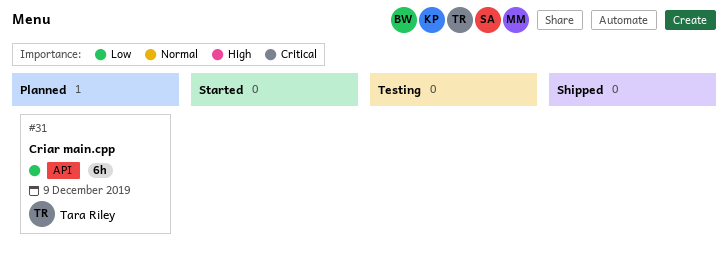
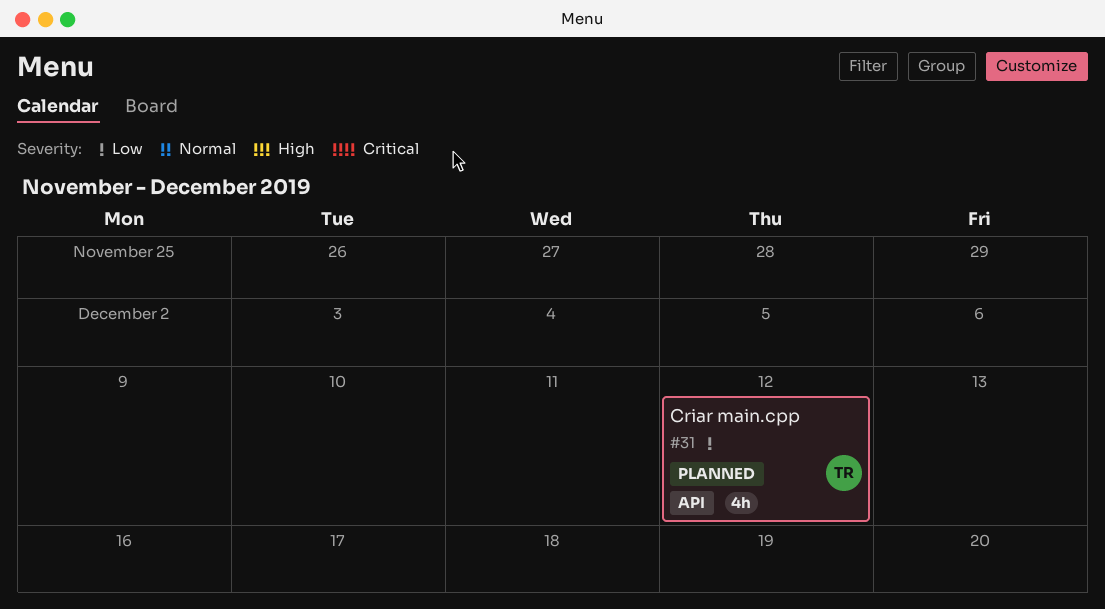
#31, estimate: 6h -> 4h
#31, due: Dec 9 -> Dec 12

